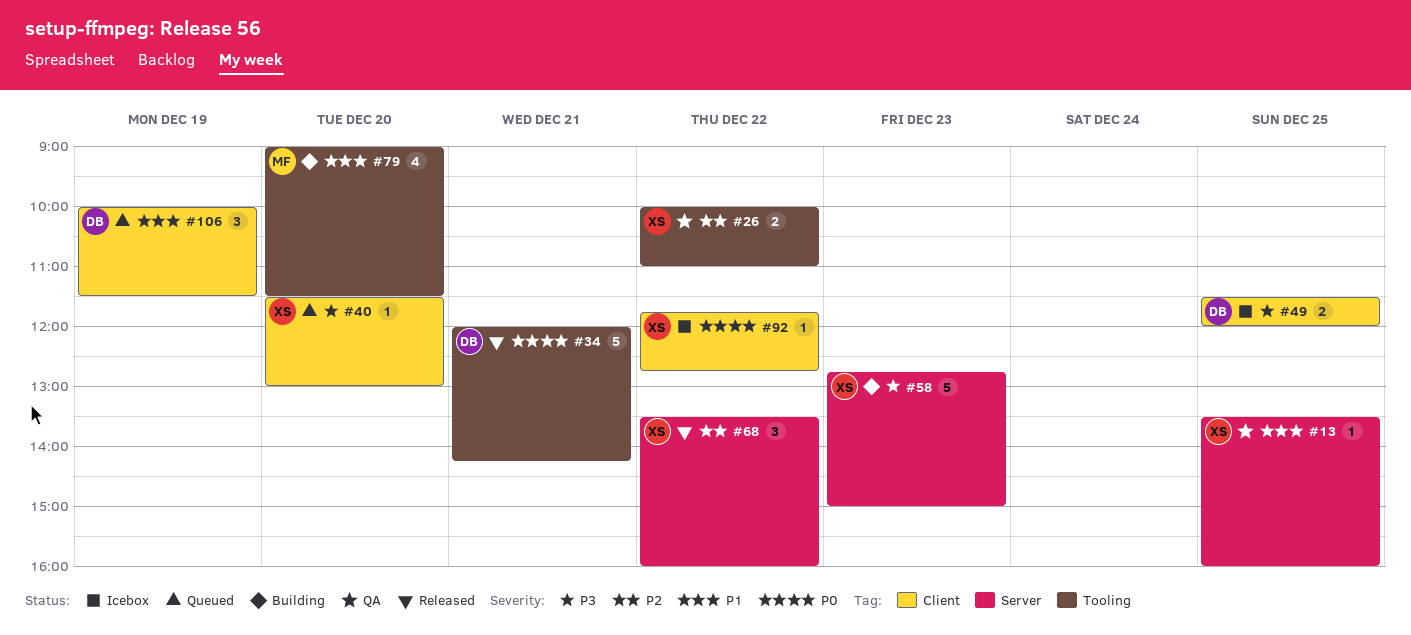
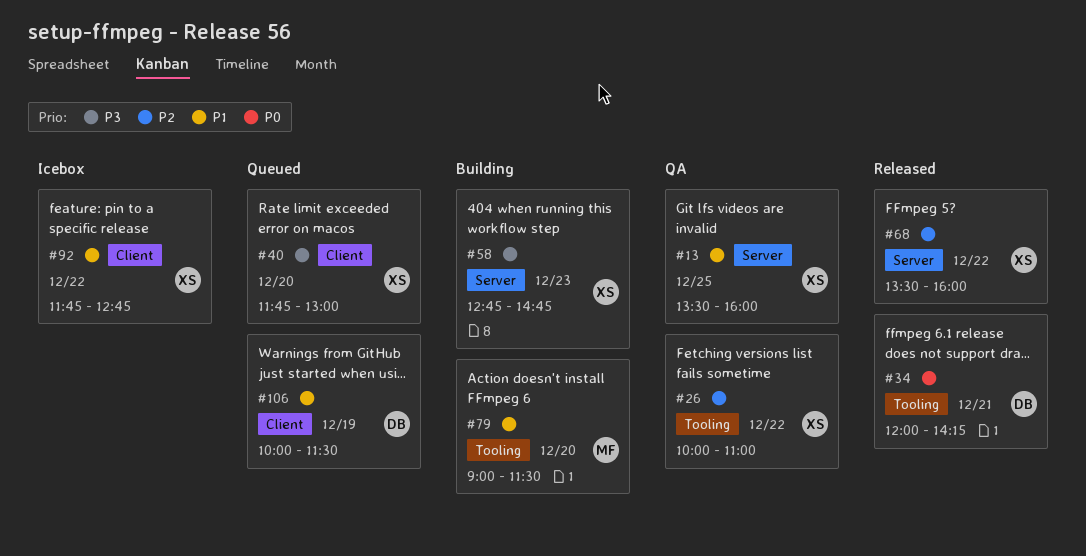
#40, begins: 11:30 -> 11:45
#49: present -> none
#58, ends: 15:00 -> 14:45
#92, priority: P0 -> P1

